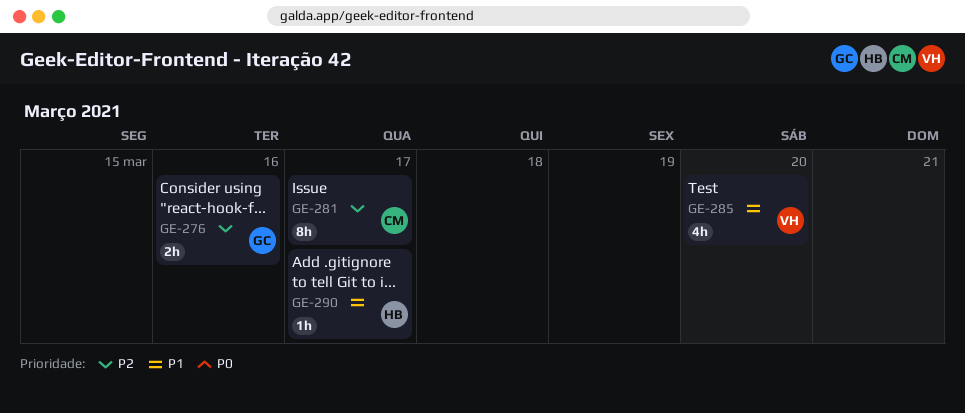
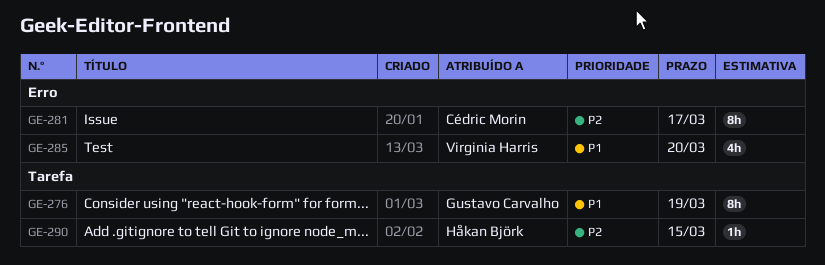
GE-276, priority: P2 -> P1
GE-276, estimate: 2h -> 8h
GE-276, due: Mar 16 -> Mar 19
GE-290, priority: P1 -> P2
GE-290, due: Mar 17 -> Mar 15

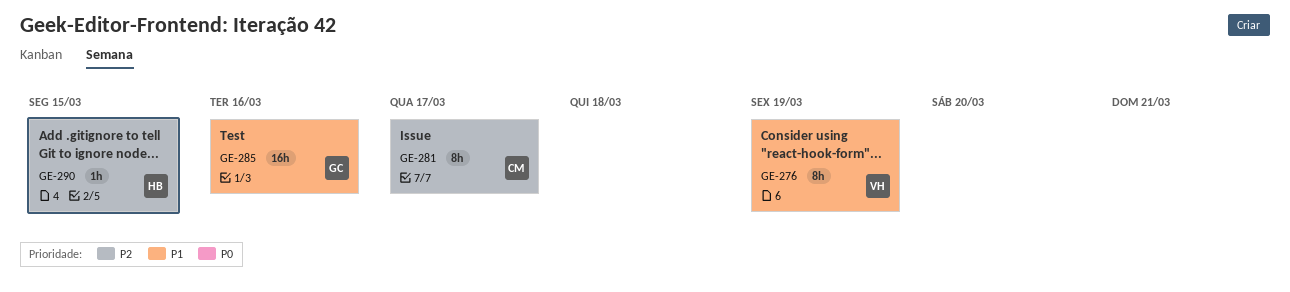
GE-276, owner: Gustavo Carvalho -> Virginia Harris
GE-285, owner: Virginia Harris -> Gustavo Carvalho
GE-285, estimate: 4h -> 16h
GE-285, due: Mar 20 -> Mar 16

